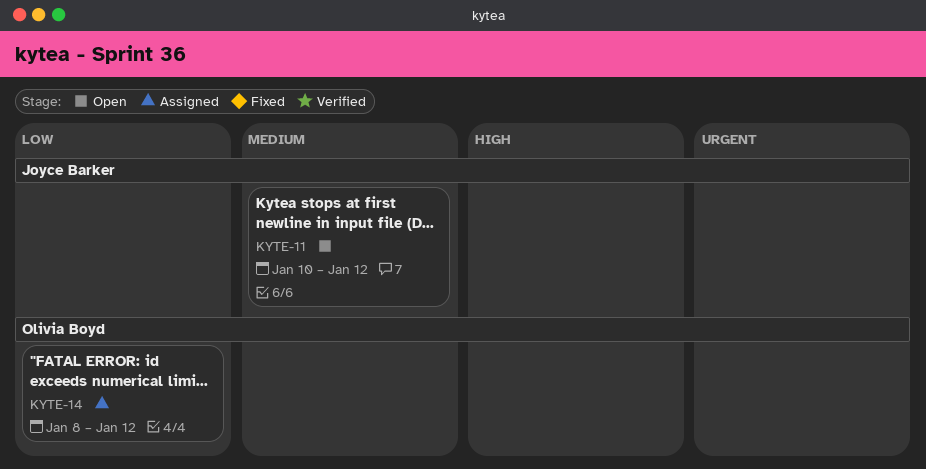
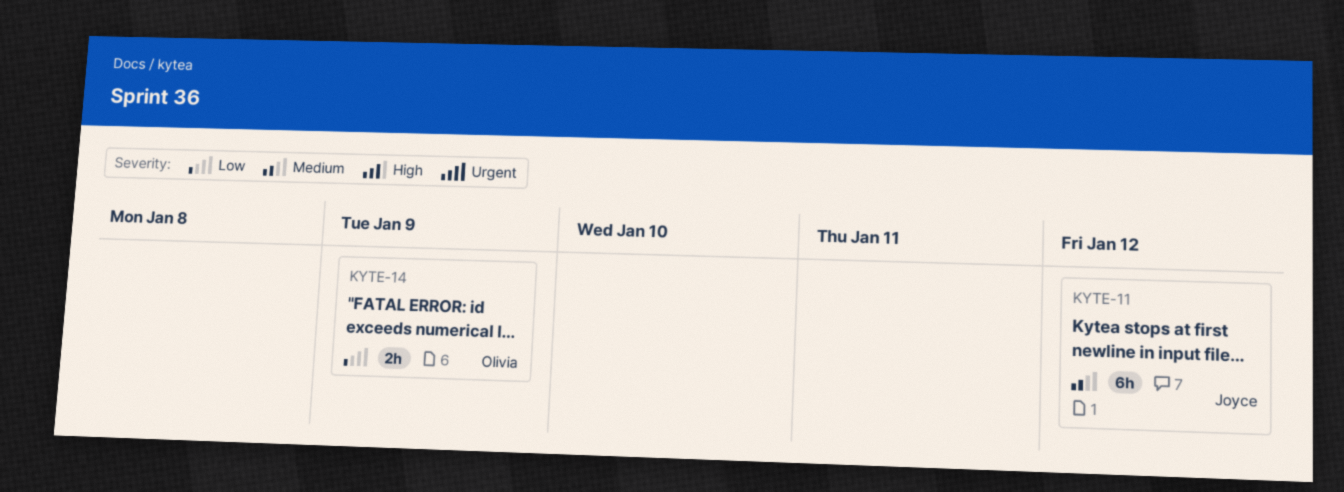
KYTE-14, due: Jan 12 -> Jan 9

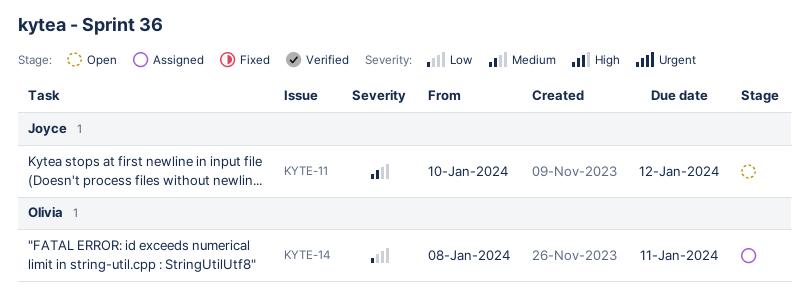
KYTE-14, due: Jan 9 -> Jan 11

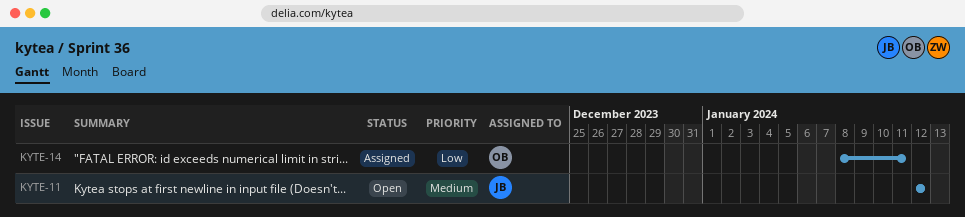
KYTE-11, start: Jan 10 -> Jan 12

